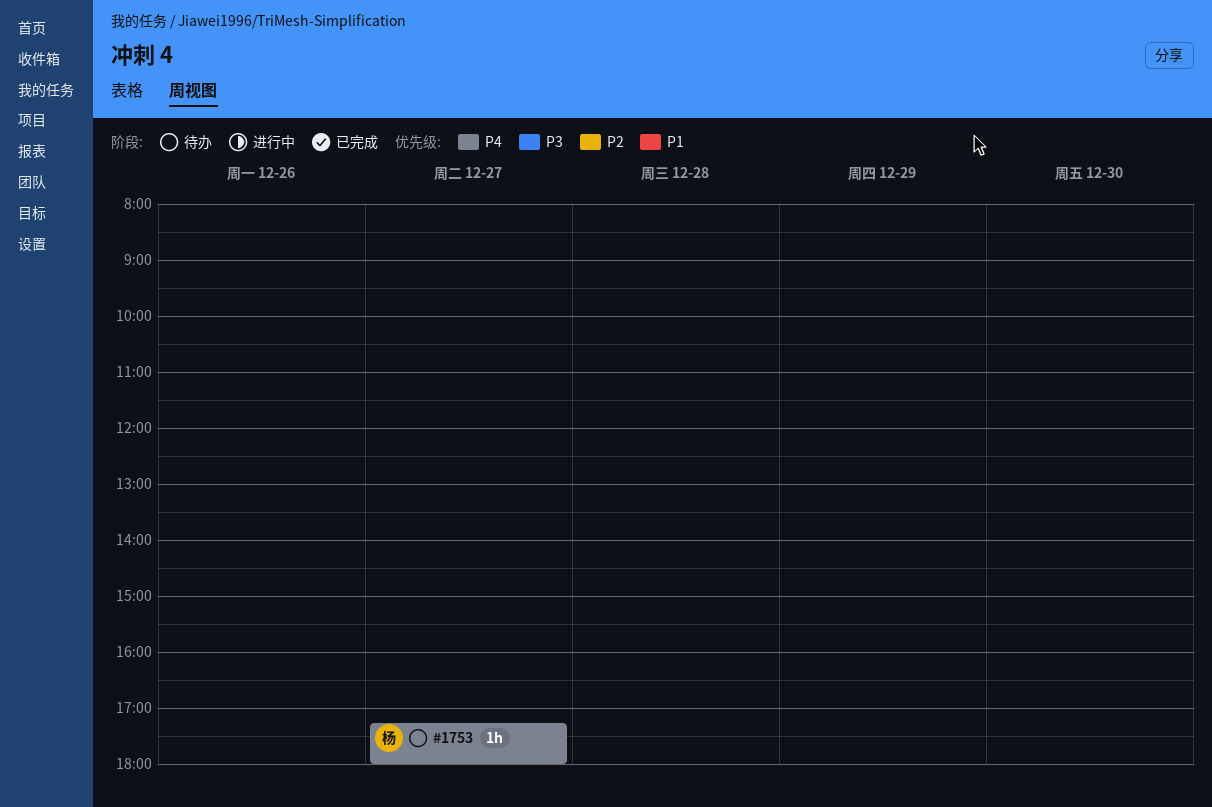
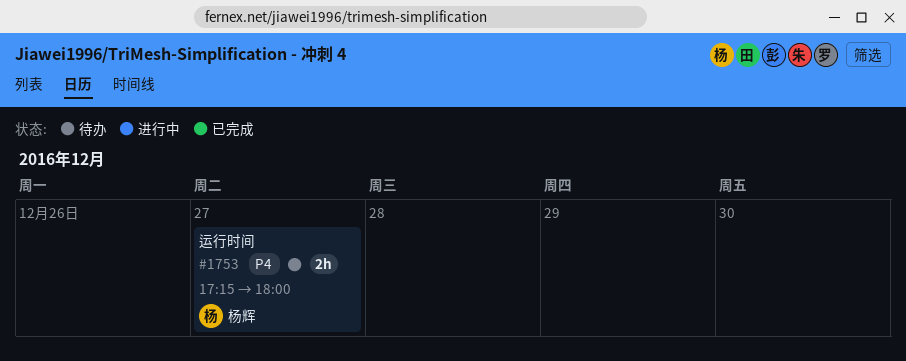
#1753, estimate: 1h -> 2h

